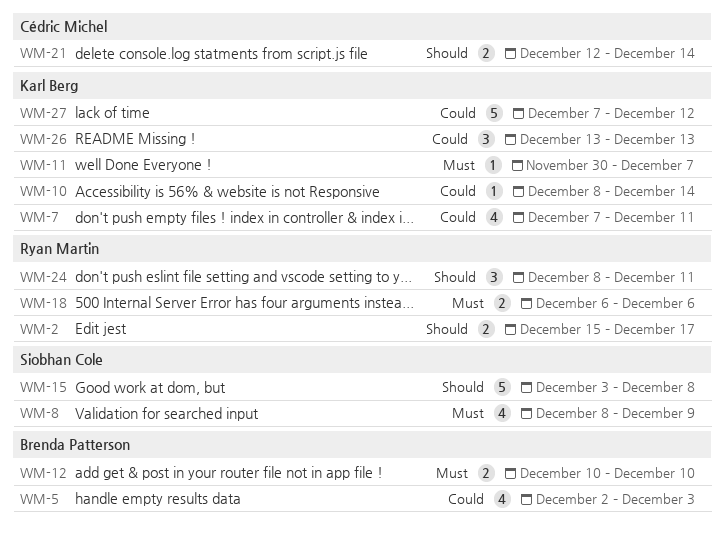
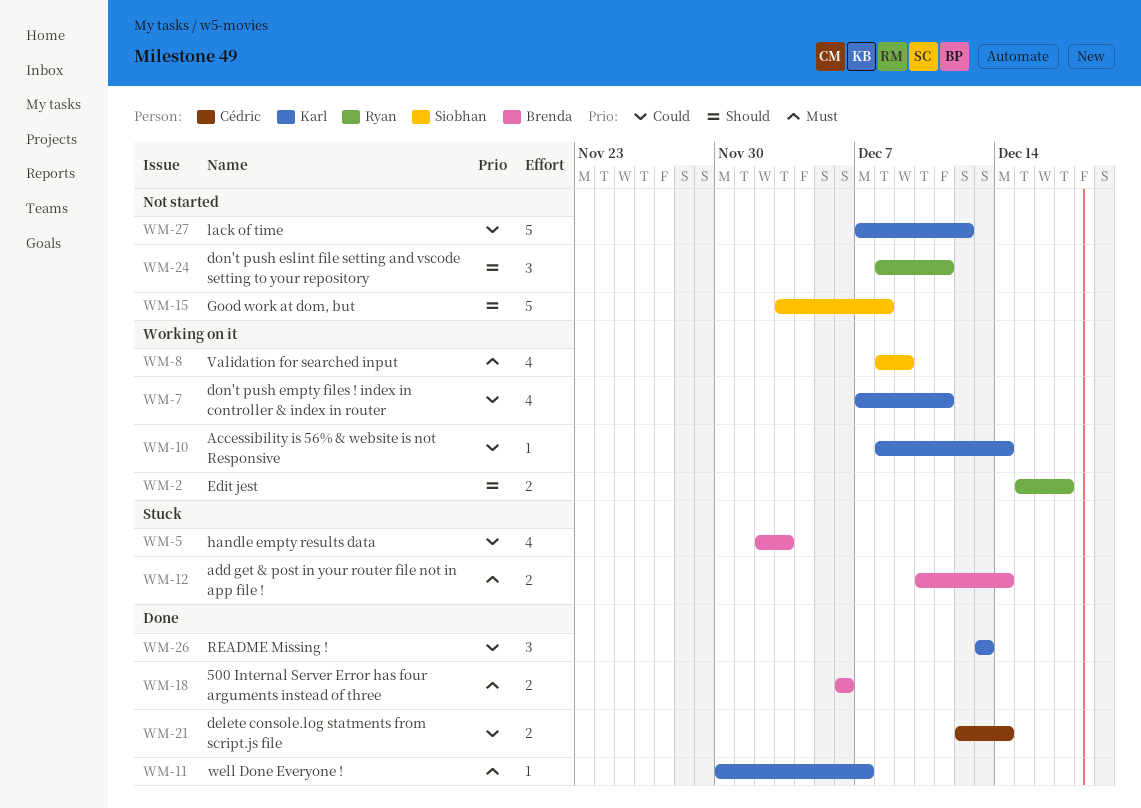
WM-12, due: Dec 10 -> Dec 14
WM-18, owner: Ryan Martin -> Brenda Patterson
WM-21, priority: Should -> Could

